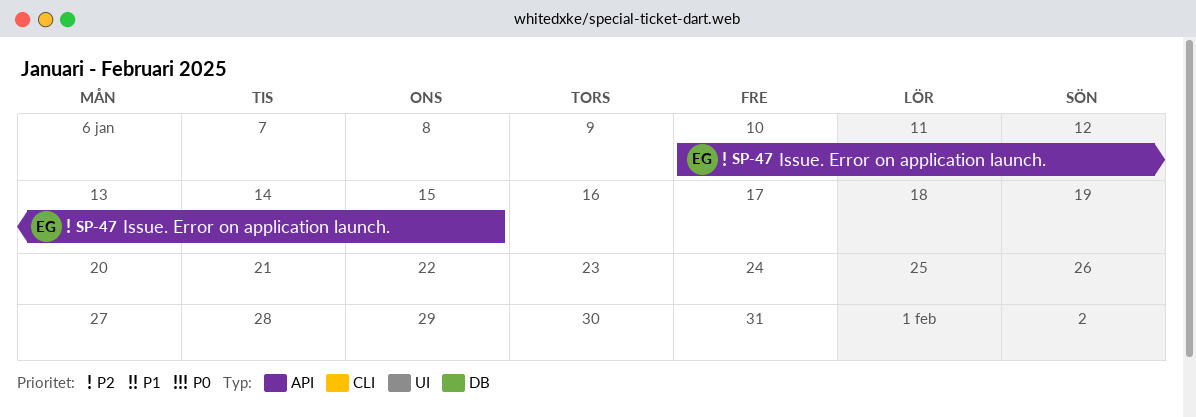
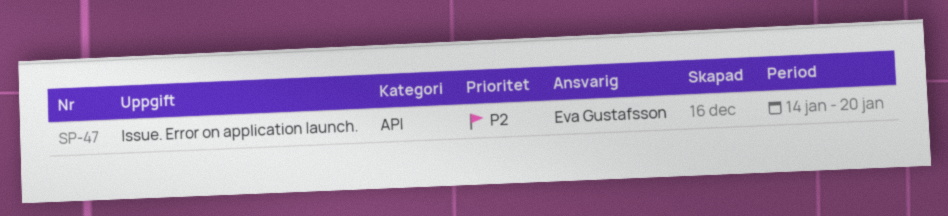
SP-47, start: Jan 10 -> Jan 14
SP-47, due: Jan 15 -> Jan 20

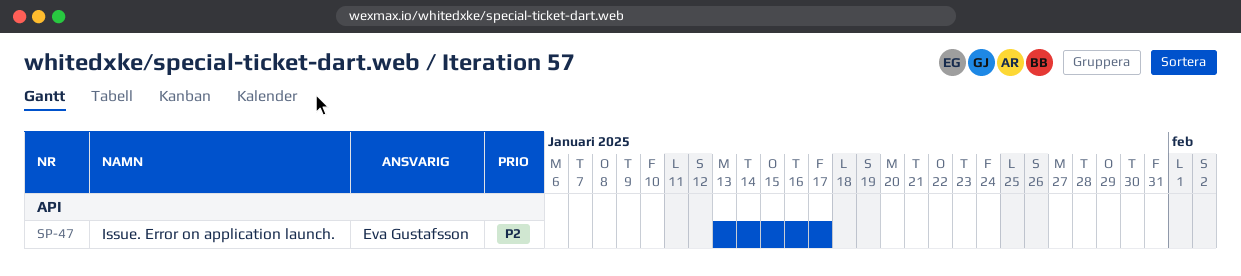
SP-47, start: Jan 14 -> Jan 13
SP-47, due: Jan 20 -> Jan 17

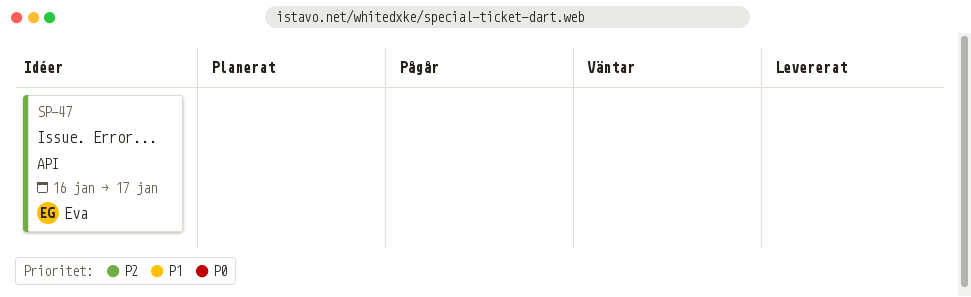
SP-47, start: Jan 13 -> Jan 16

